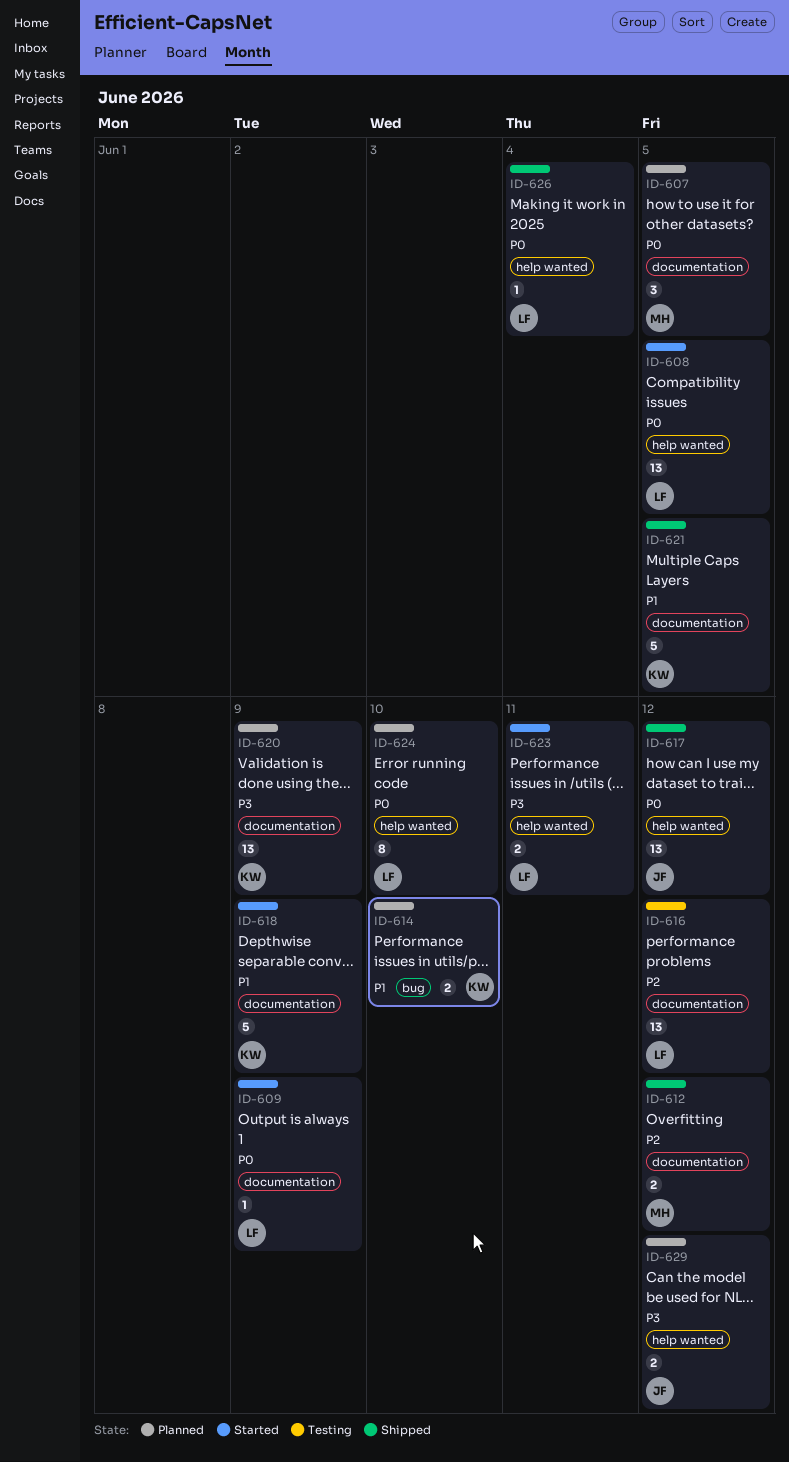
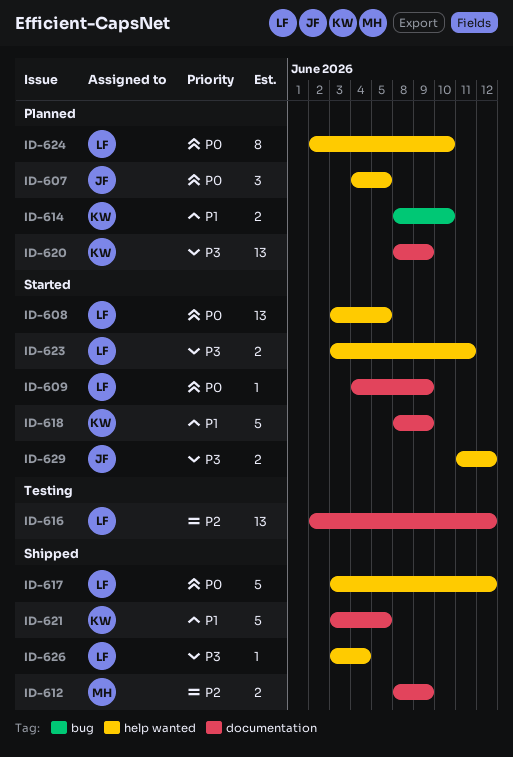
ID-607, owner: MH -> JF
ID-607, label: documentation -> help wanted
ID-612, due: Jun 12 -> Jun 9
ID-617, owner: JF -> LF
ID-617, estimate: 13 -> 5
ID-626, priority: P0 -> P3
ID-629, status: Planned -> Started

